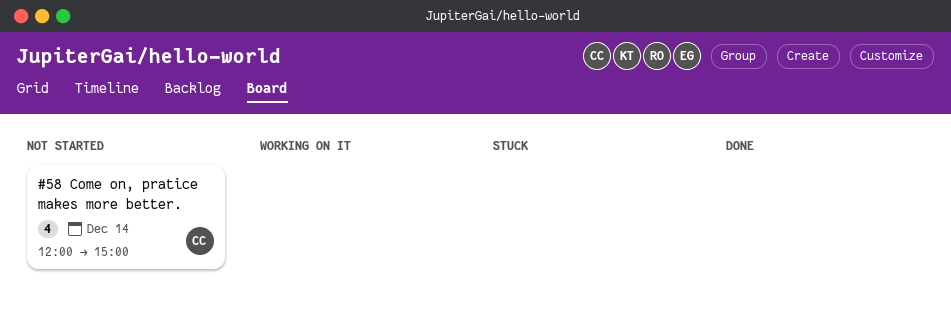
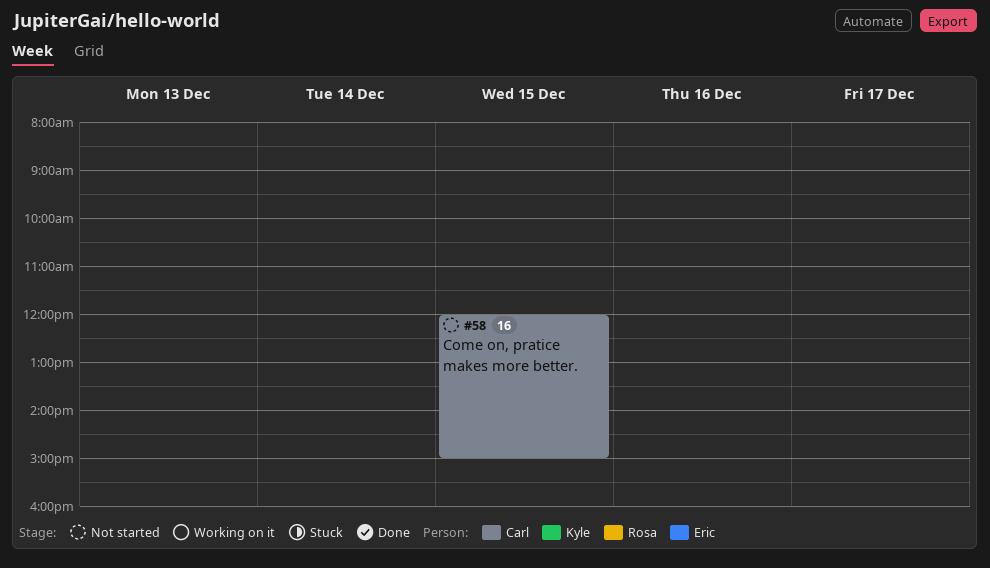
#58, estimate: 4 -> 16
#58, day: Dec 14 -> Dec 15

